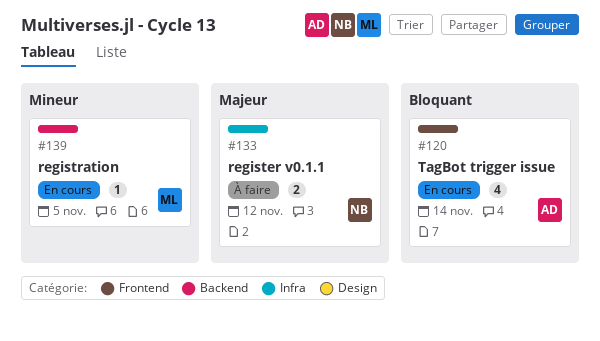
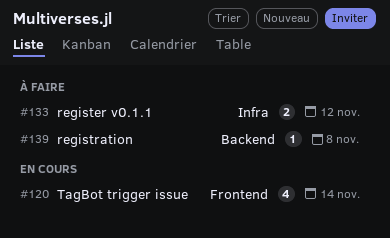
#139, status: En cours -> À faire
#139, due: Nov 5 -> Nov 8

